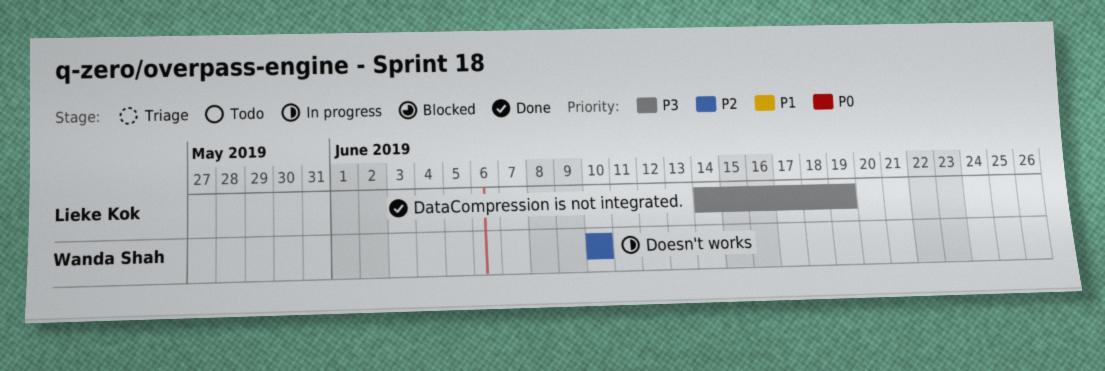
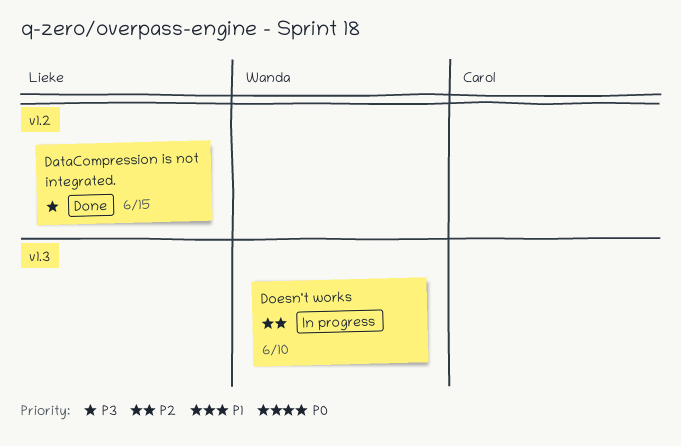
DataCompression is not integrated., due: Jun 19 -> Jun 15

